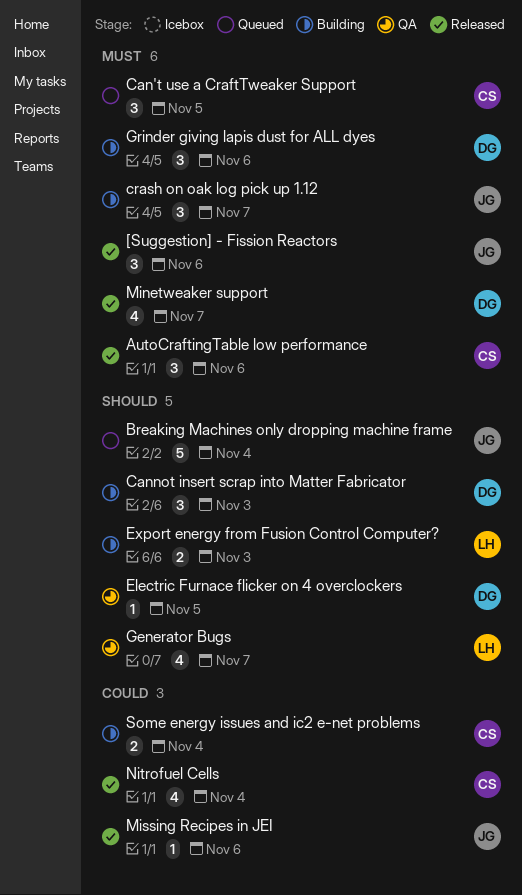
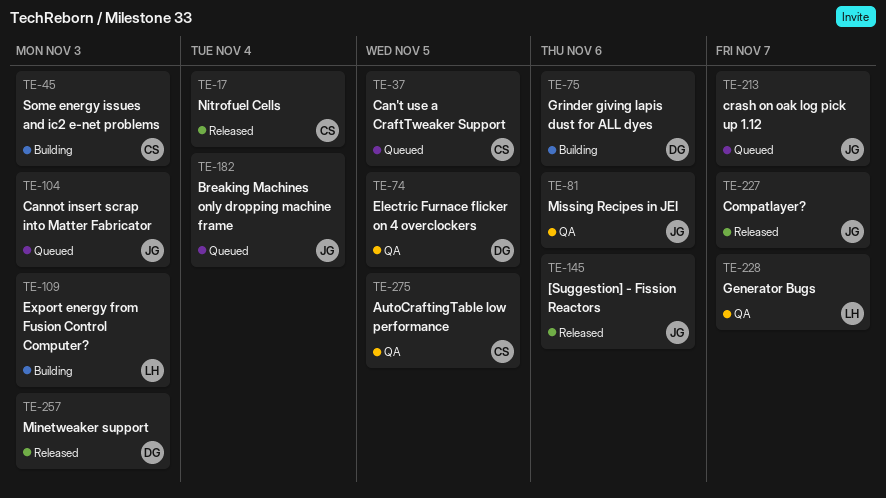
AutoCraftingTable low performance, status: Released -> QA
AutoCraftingTable low performance, due: Nov 6 -> Nov 5
Cannot insert scrap into Matter Fabricator, status: Building -> Queued
Cannot insert scrap into Matter Fabricator, owner: DG -> JG
Compatlayer?: none -> present
crash on oak log pick up 1.12, status: Building -> Queued
Minetweaker support, due: Nov 7 -> Nov 3
Missing Recipes in JEI, status: Released -> QA
Some energy issues and ic2 e-net problems, due: Nov 4 -> Nov 3

